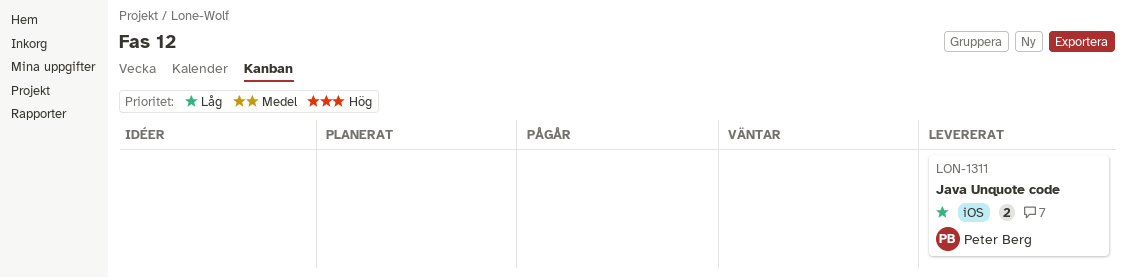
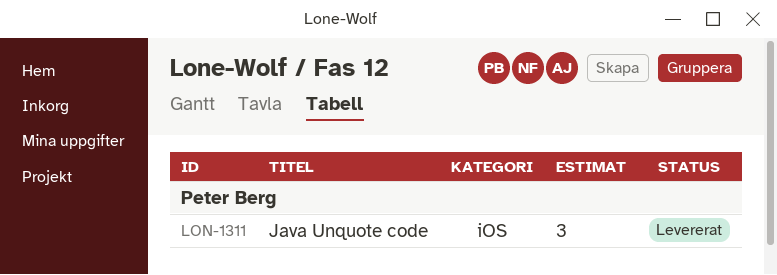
LON-1311, estimate: 2 -> 3

